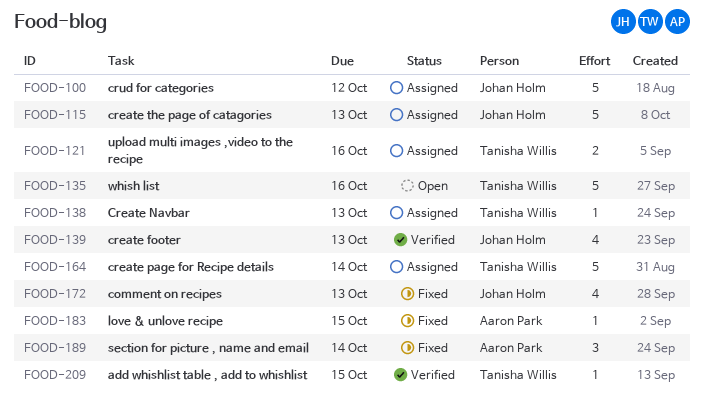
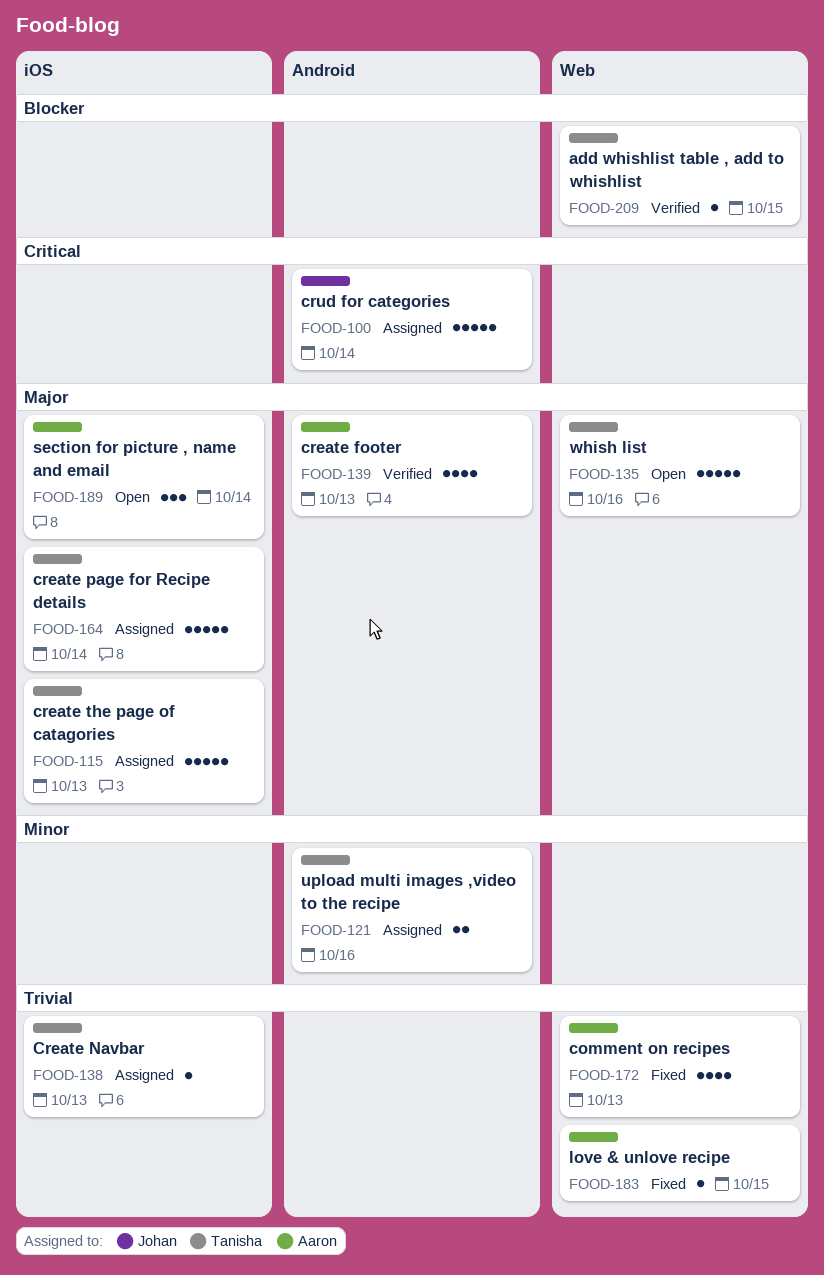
FOOD-100, due: Oct 12 -> Oct 14
FOOD-115, owner: Johan Holm -> Tanisha Willis
FOOD-139, owner: Johan Holm -> Aaron Park
FOOD-172, owner: Johan Holm -> Aaron Park
FOOD-189, status: Fixed -> Open

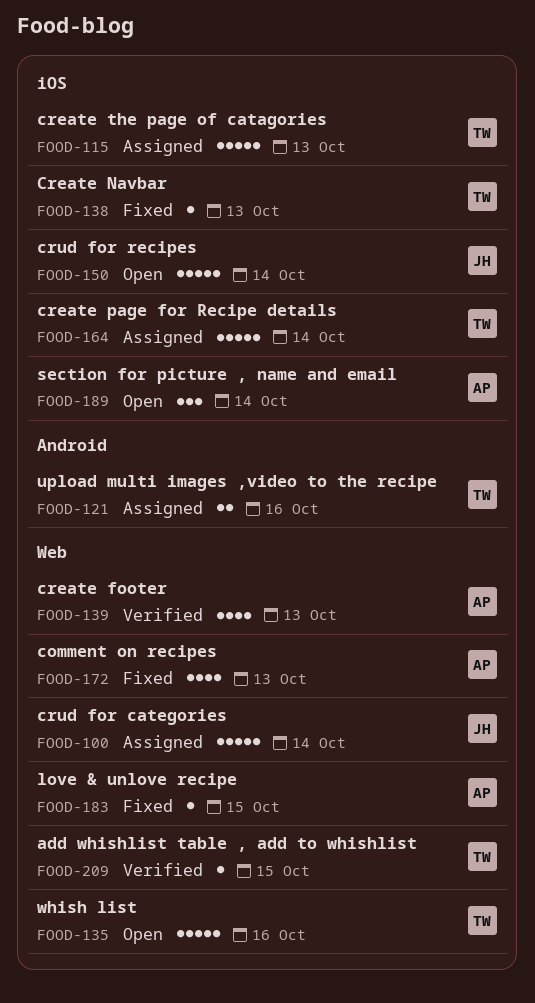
FOOD-100, label: Android -> Web
FOOD-138, status: Assigned -> Fixed
FOOD-139, label: Android -> Web
FOOD-150: none -> present

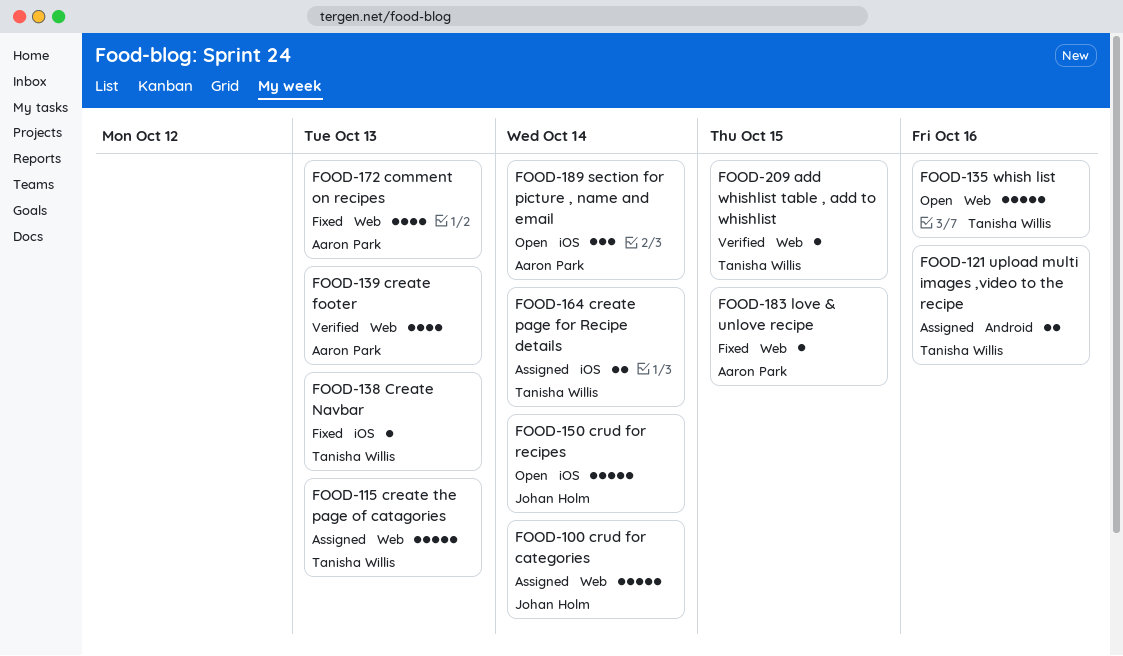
FOOD-115, label: iOS -> Web
FOOD-164, estimate: 5 -> 2

